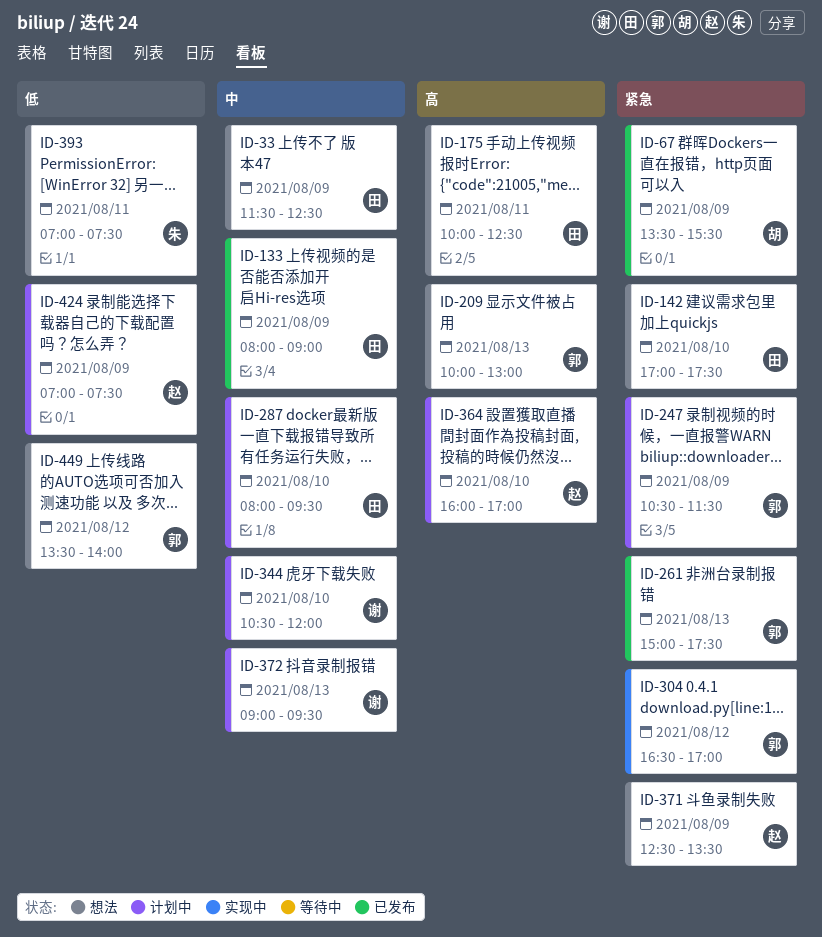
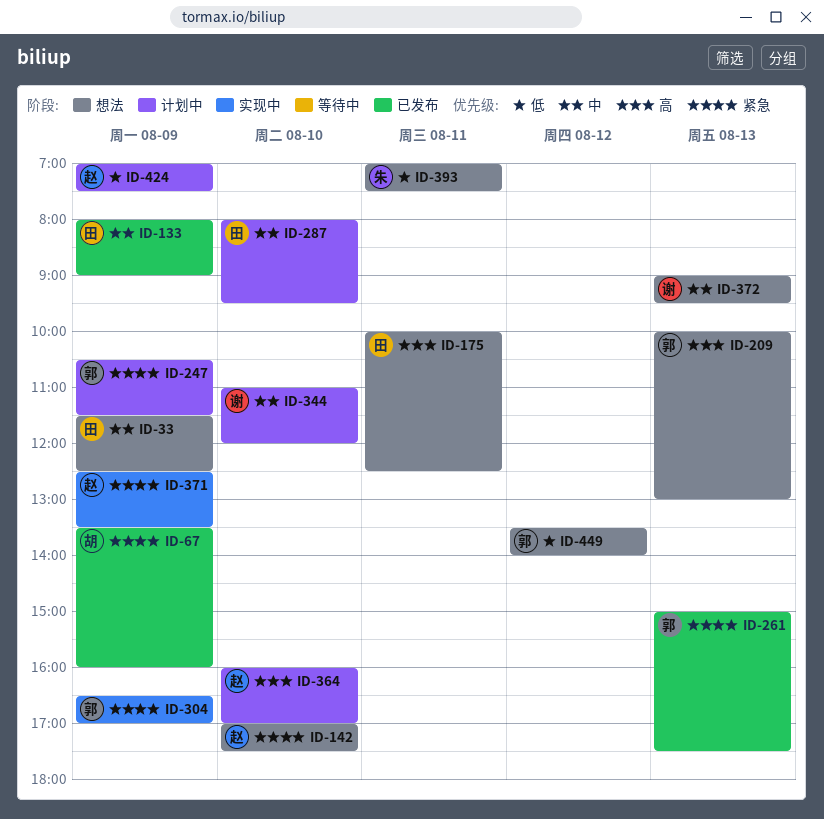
ID-67, ends: 15:30 -> 16:00
ID-142, owner: 田 -> 赵
ID-304, day: Aug 12 -> Aug 9
ID-344, begins: 10:30 -> 11:00
ID-371, status: 想法 -> 实现中
ID-372, status: 计划中 -> 想法

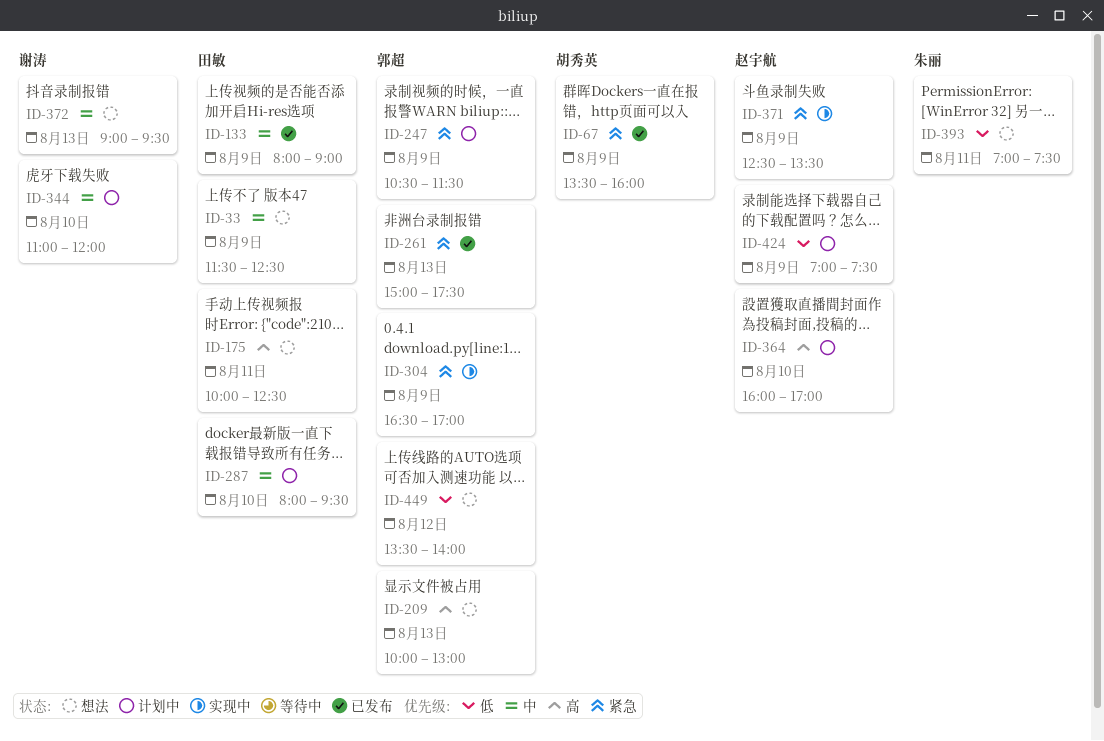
ID-142: present -> none

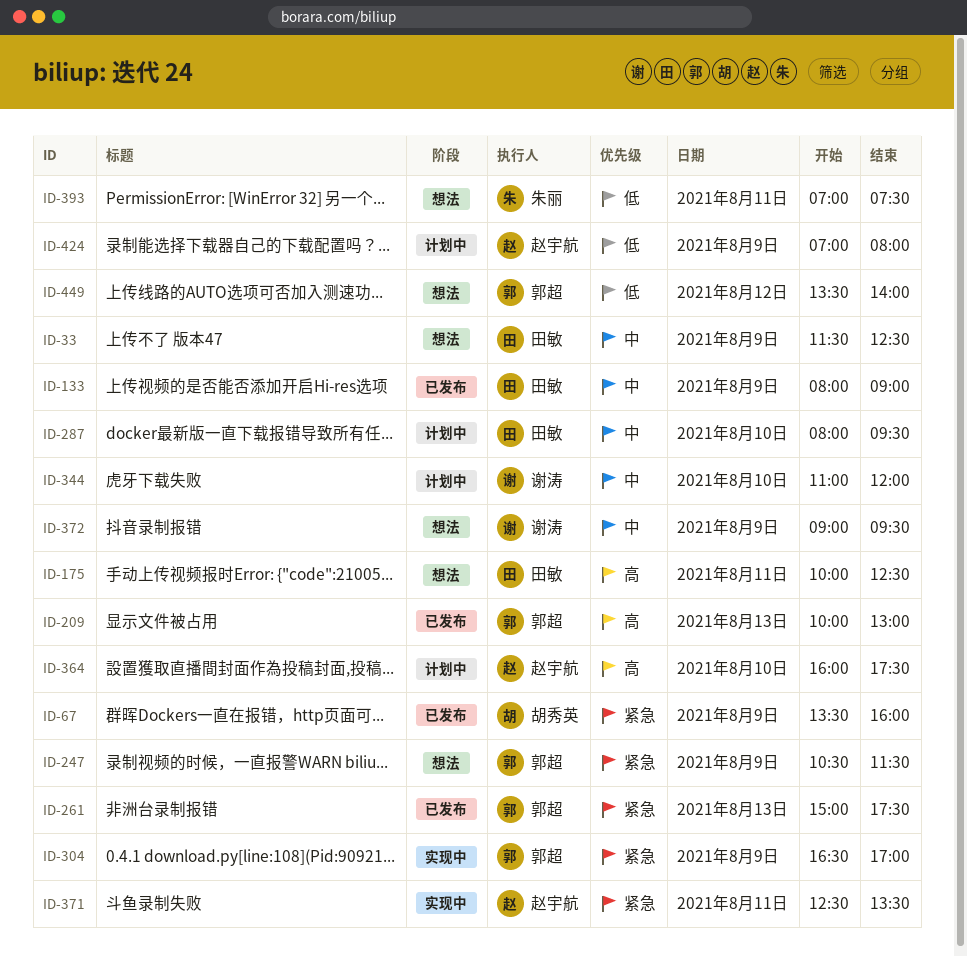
ID-209, status: 想法 -> 已发布
ID-247, status: 计划中 -> 想法
ID-364, ends: 17:00 -> 17:30
ID-371, day: Aug 9 -> Aug 11
ID-372, day: Aug 13 -> Aug 9
ID-424, ends: 07:30 -> 08:00

